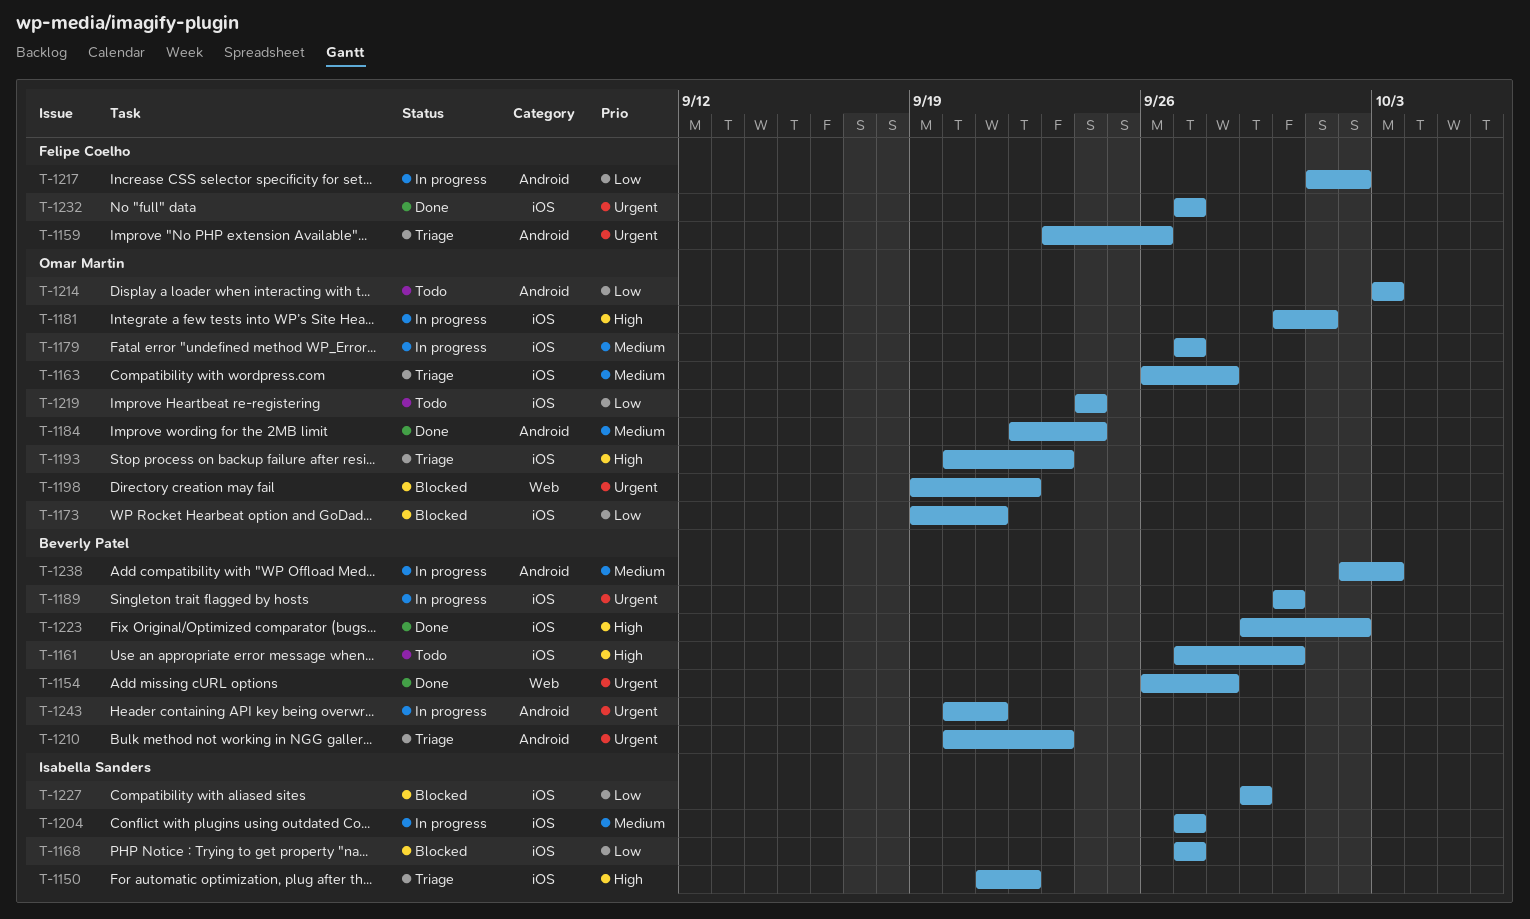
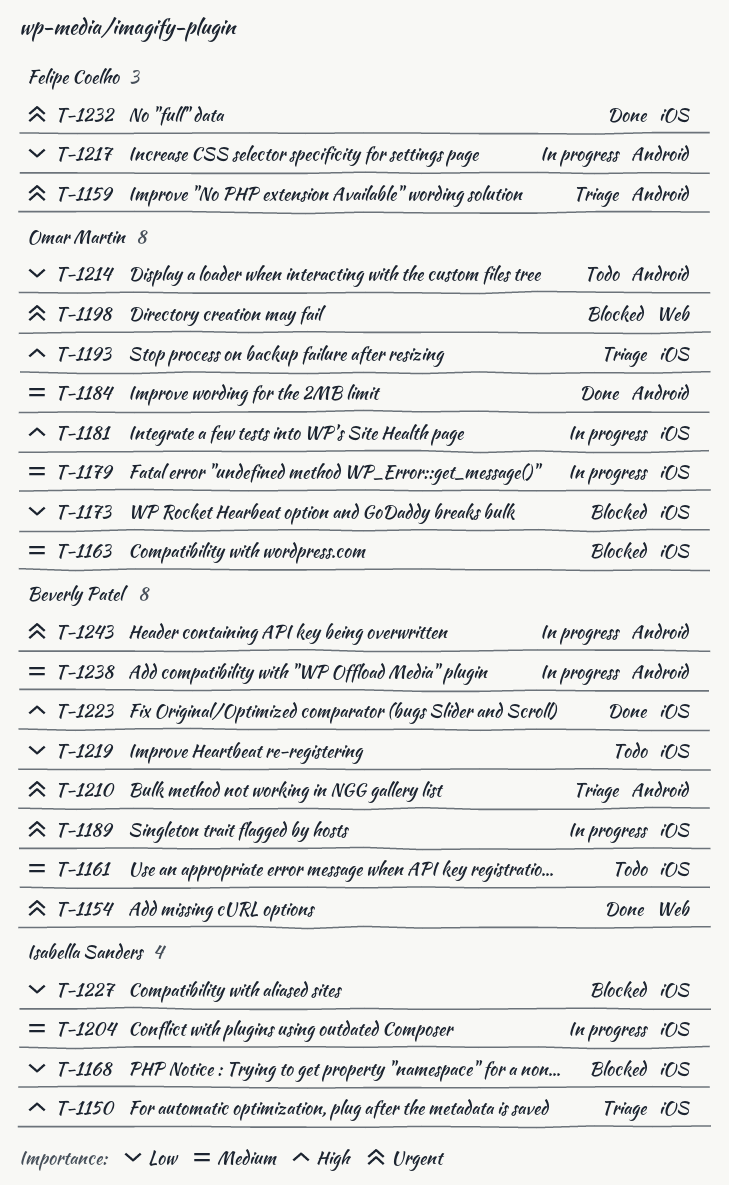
T-1161, priority: High -> Medium
T-1163, status: Triage -> Blocked
T-1219, owner: Omar Martin -> Beverly Patel

